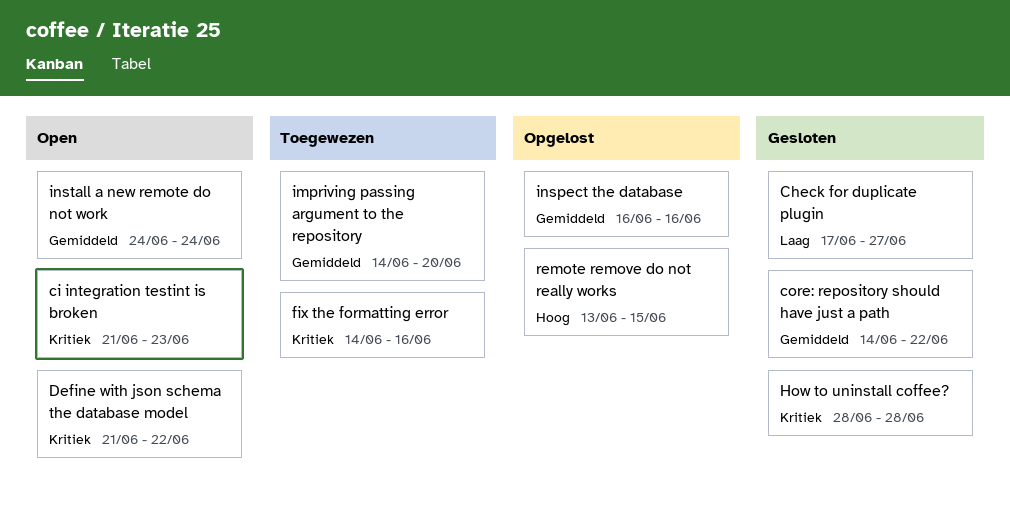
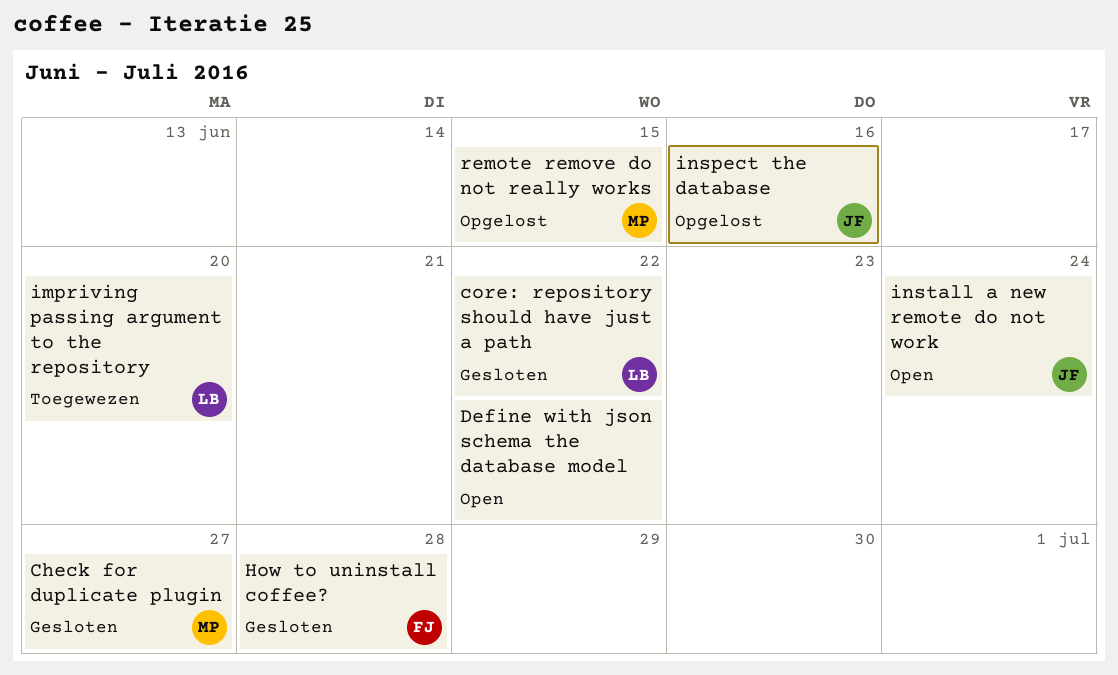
ci integration testint is broken: present -> none
fix the formatting error: present -> none

